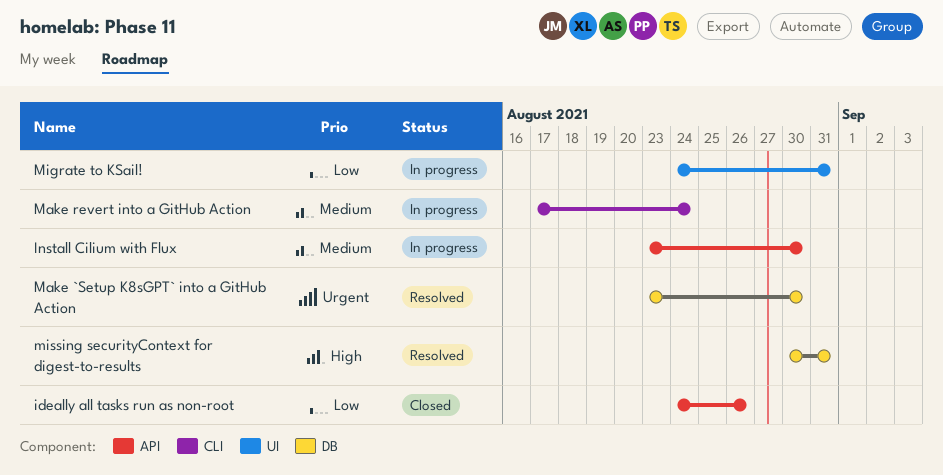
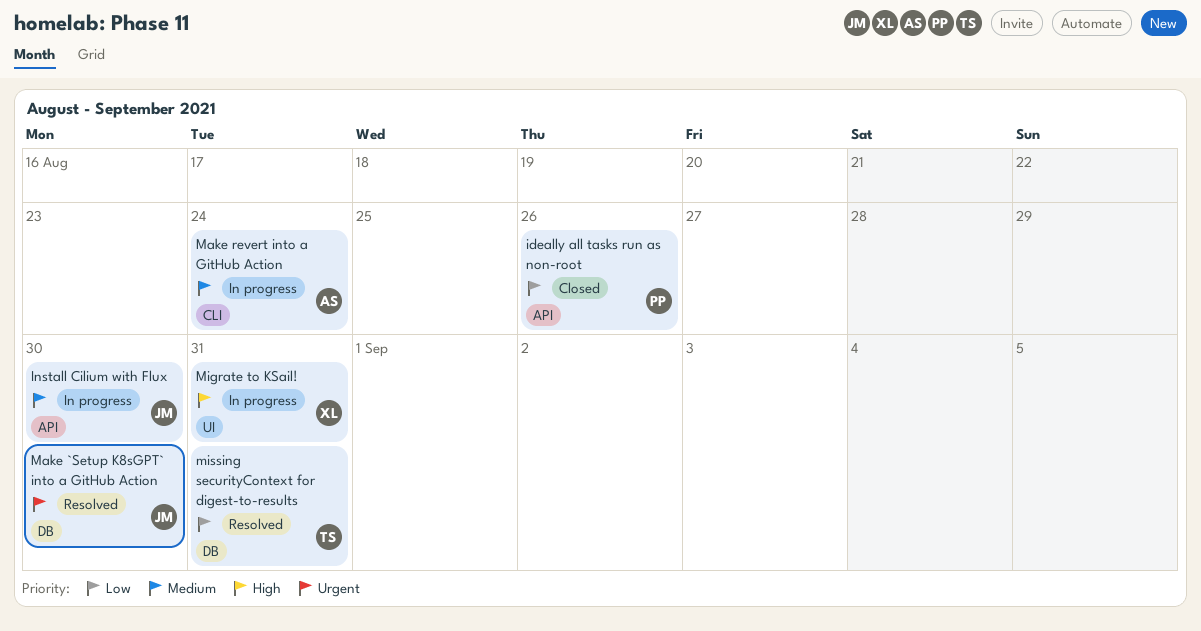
Migrate to KSail!, priority: Low -> High
missing securityContext for digest-to-results, priority: High -> Low

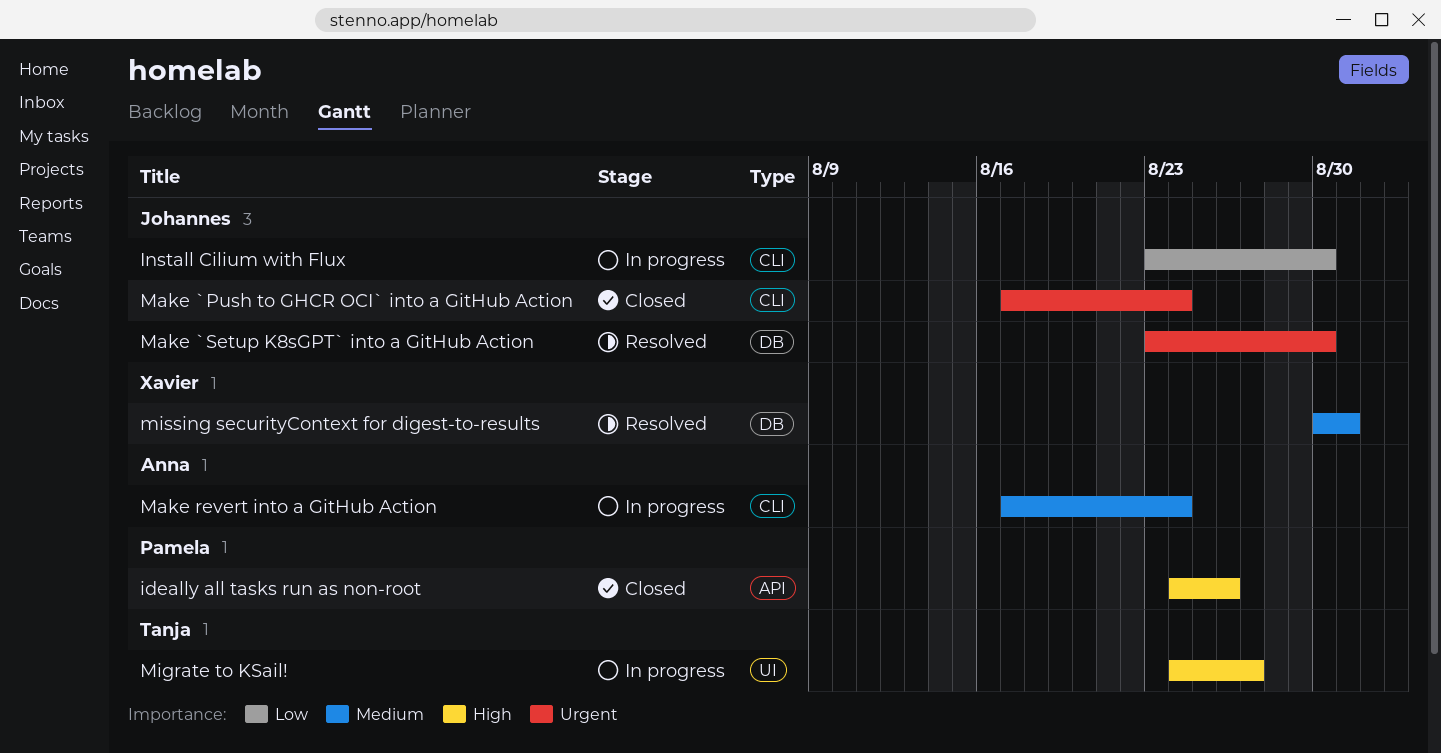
ideally all tasks run as non-root, priority: Low -> High
Install Cilium with Flux, priority: Medium -> Low
Install Cilium with Flux, label: API -> CLI
Make `Push to GHCR OCI` into a GitHub Action: none -> present
Migrate to KSail!, owner: Xavier -> Tanja
Migrate to KSail!, due: Aug 31 -> Aug 27
missing securityContext for digest-to-results, owner: Tanja -> Xavier
missing securityContext for digest-to-results, priority: Low -> Medium

